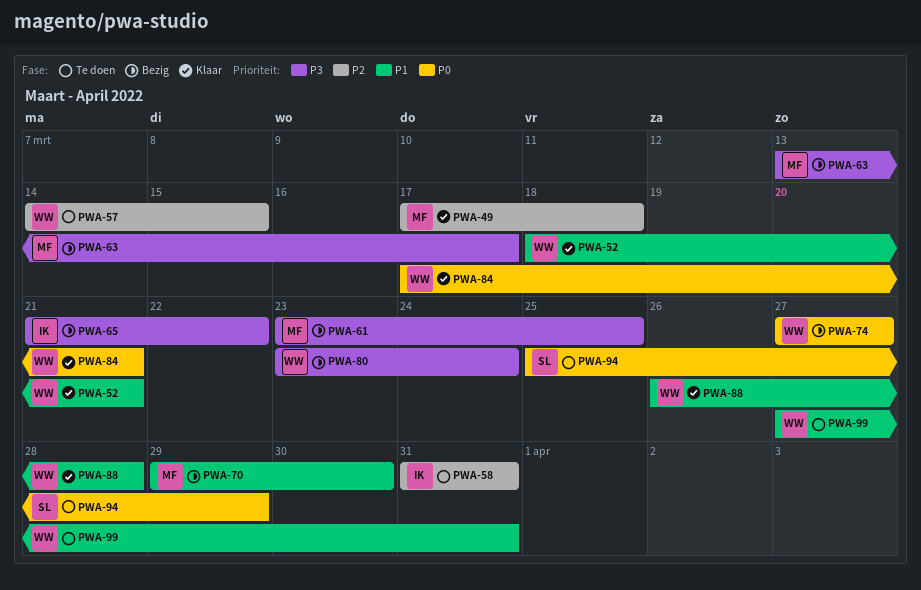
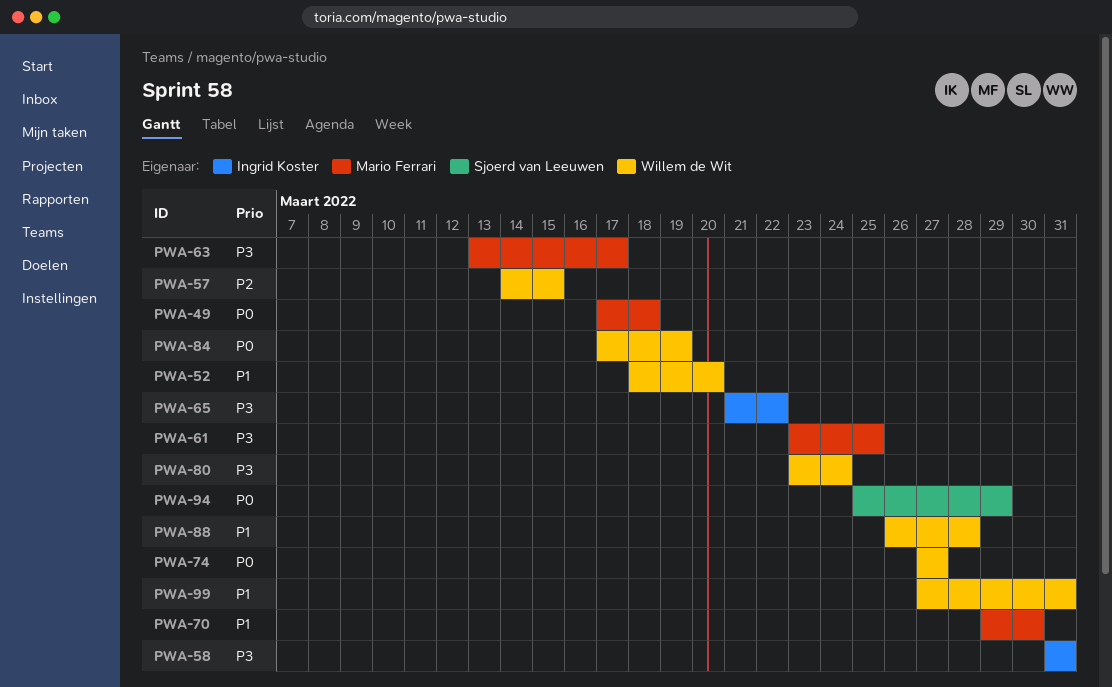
PWA-49, priority: P2 -> P0
PWA-52, due: Mar 21 -> Mar 20
PWA-58, priority: P2 -> P3
PWA-84, due: Mar 21 -> Mar 19

